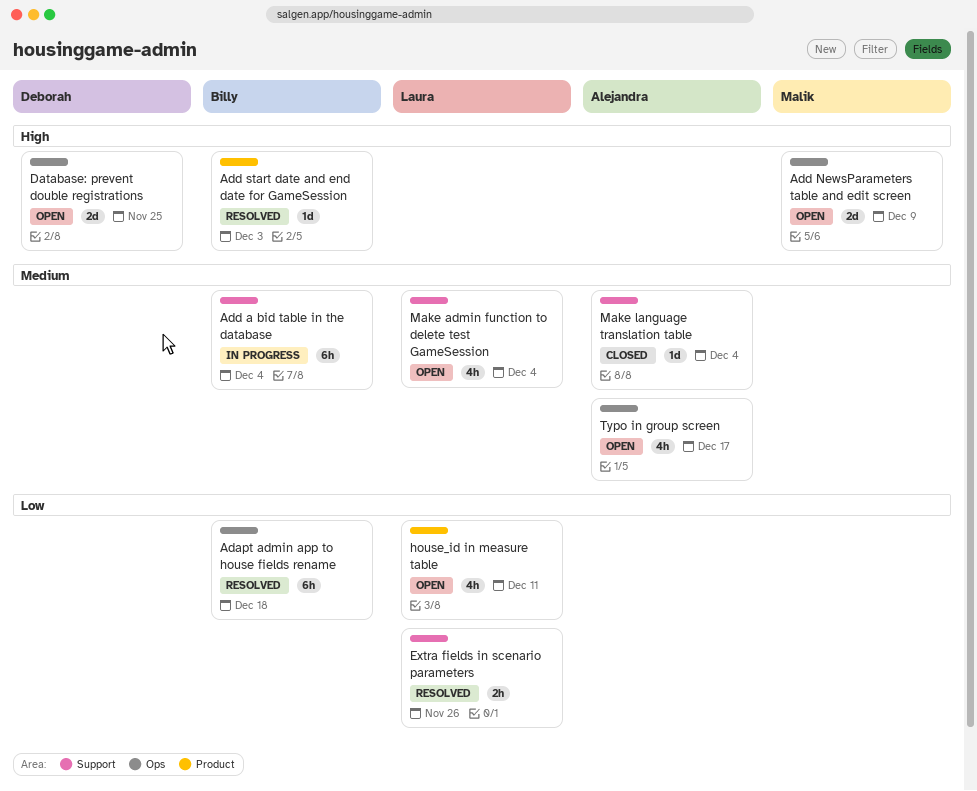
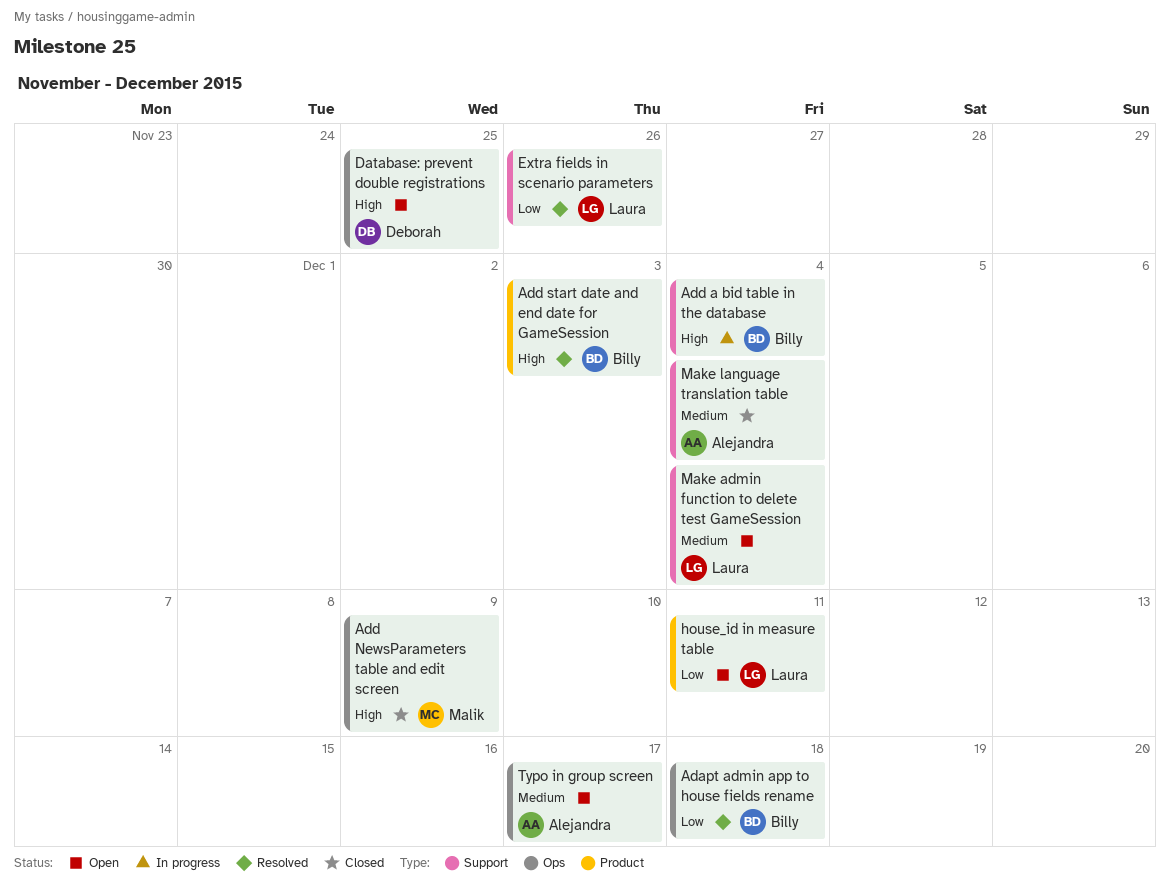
Add a bid table in the database, priority: Medium -> High
Add NewsParameters table and edit screen, status: Open -> Closed

